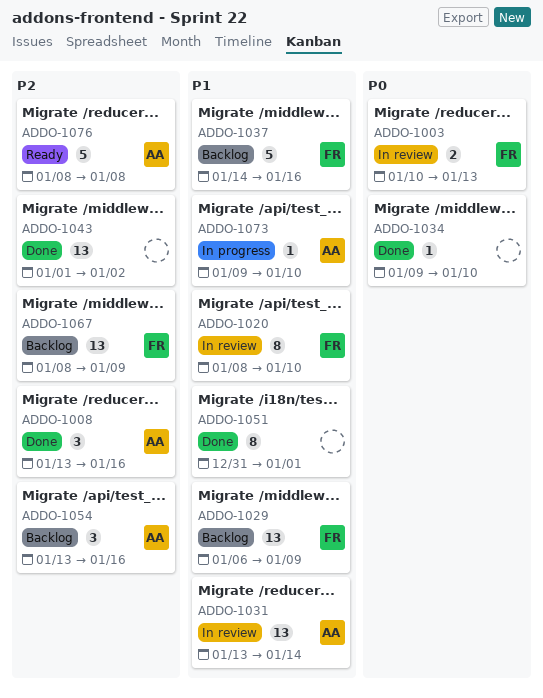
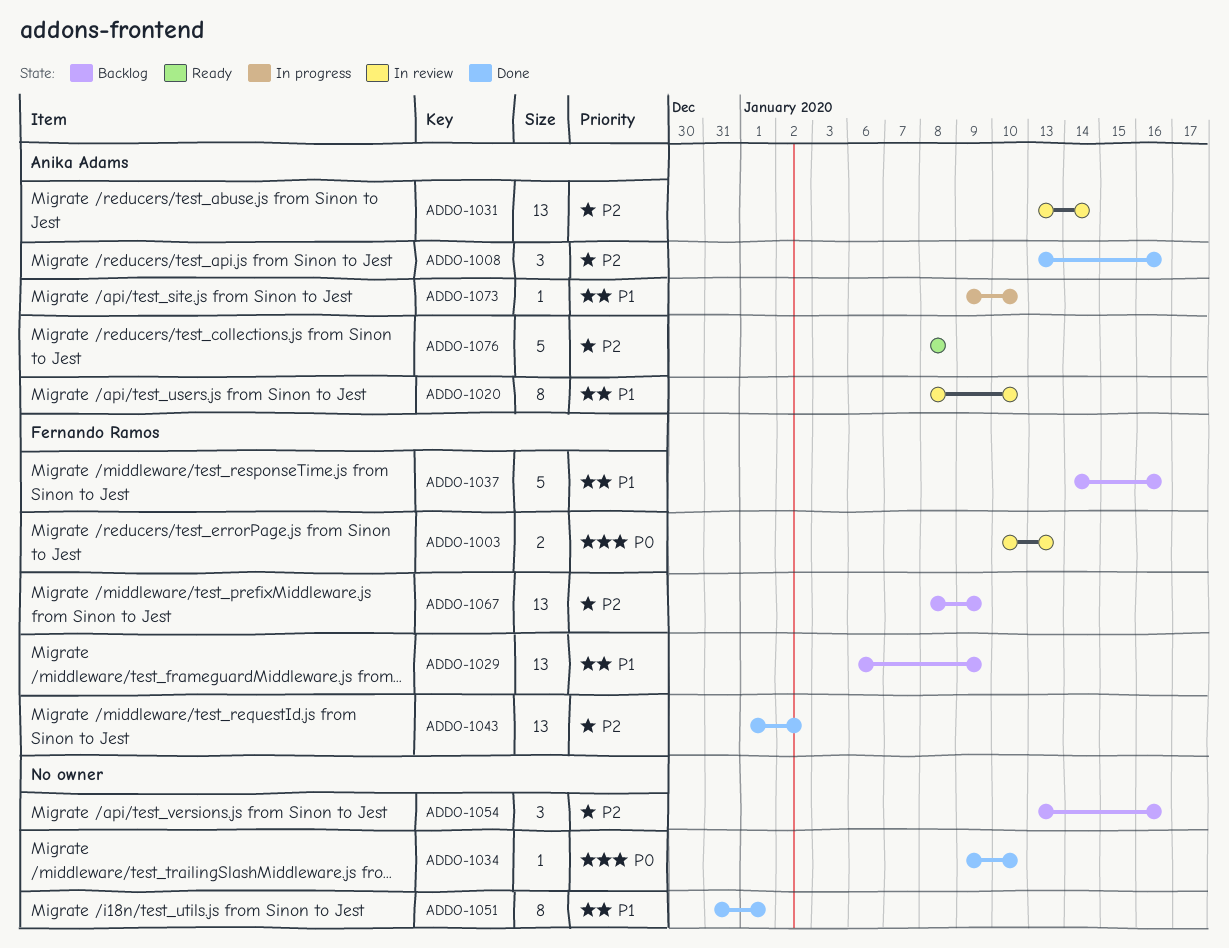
ADDO-1020, owner: Fernando Ramos -> Anika Adams
ADDO-1031, priority: P1 -> P2
ADDO-1043, owner: none -> Fernando Ramos
ADDO-1054, owner: Anika Adams -> none

